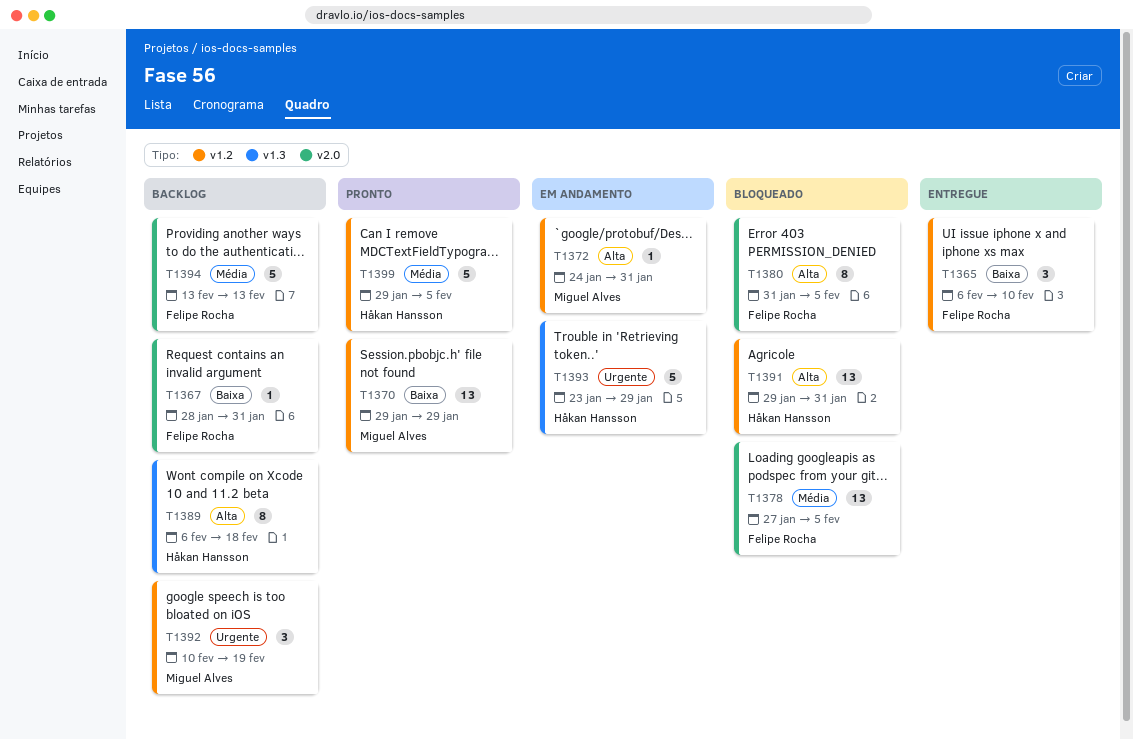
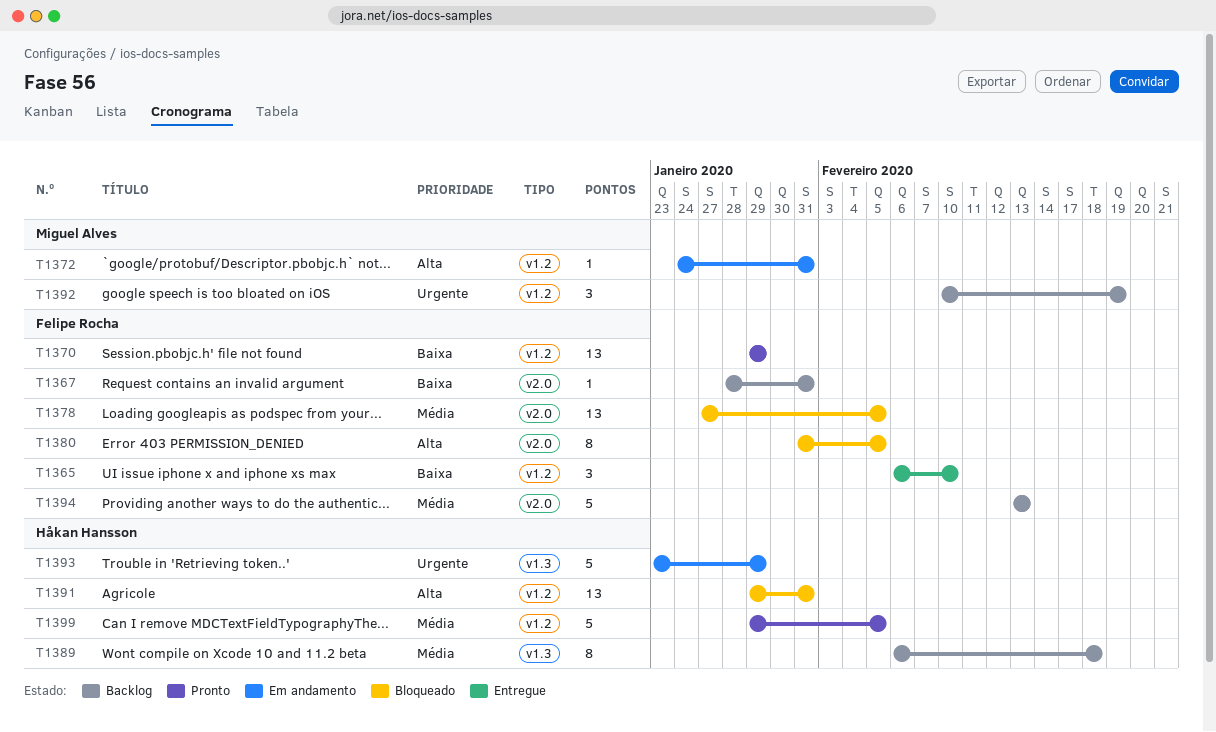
T1370, owner: Miguel Alves -> Felipe Rocha
T1389, priority: Alta -> Média

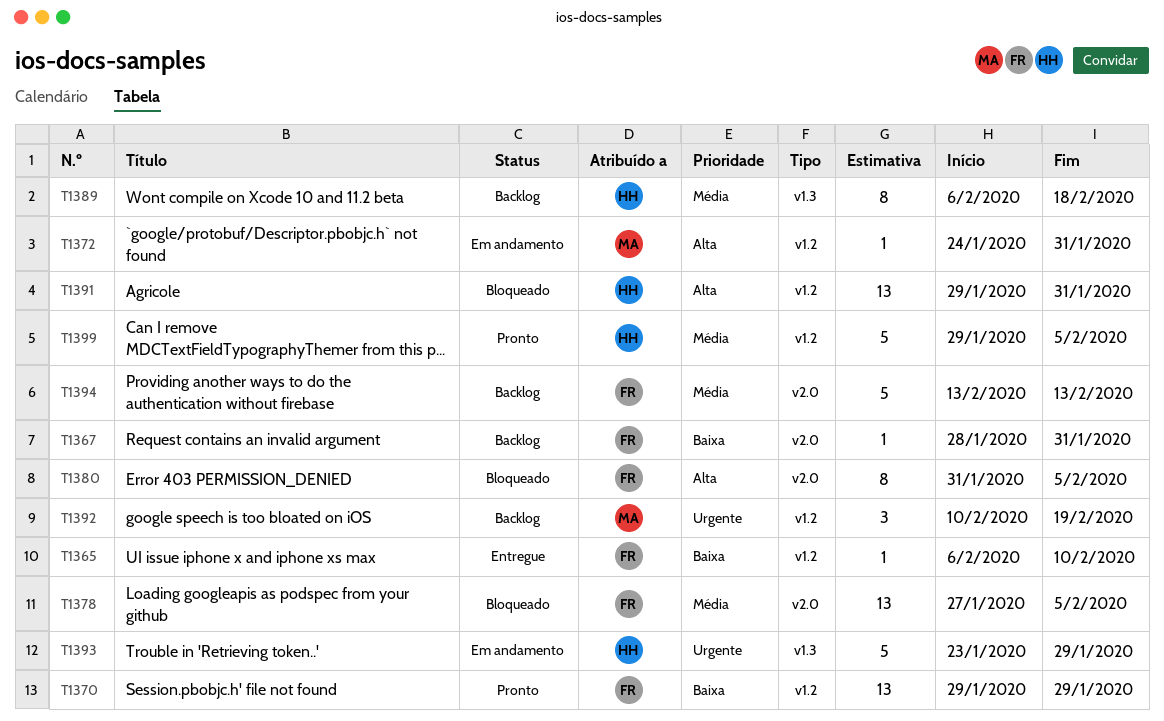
T1365, estimate: 3 -> 1

